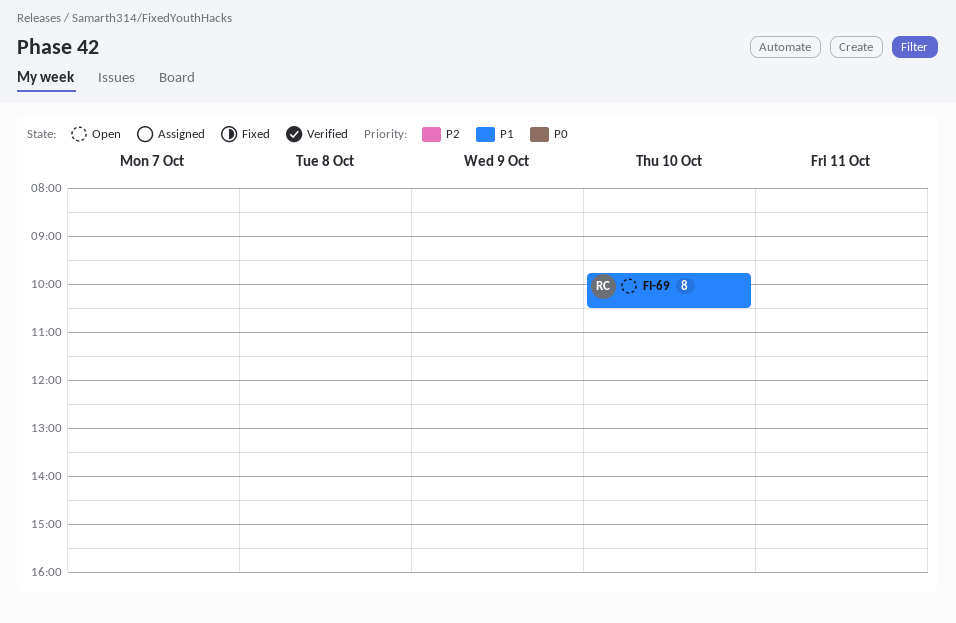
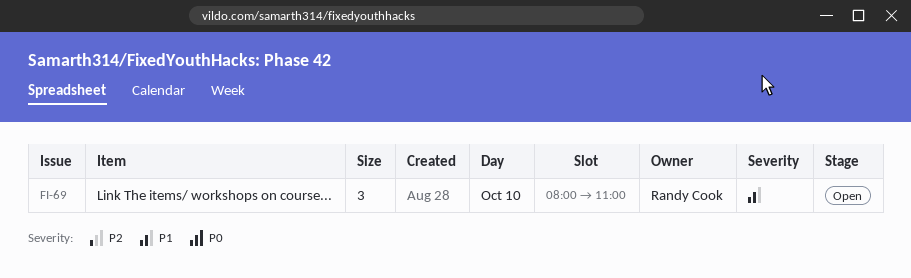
FI-69, estimate: 8 -> 3
FI-69, begins: 09:45 -> 08:00
FI-69, ends: 10:30 -> 11:00

